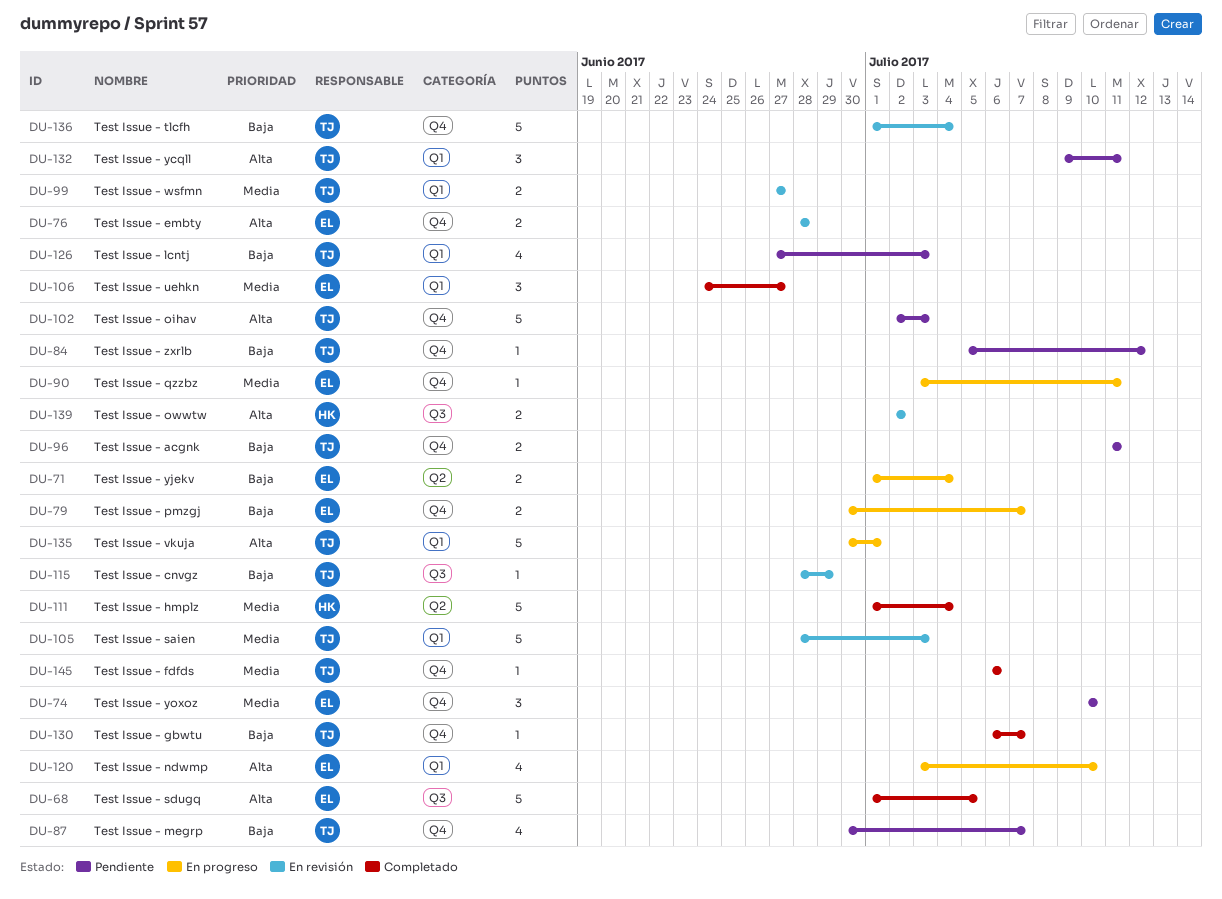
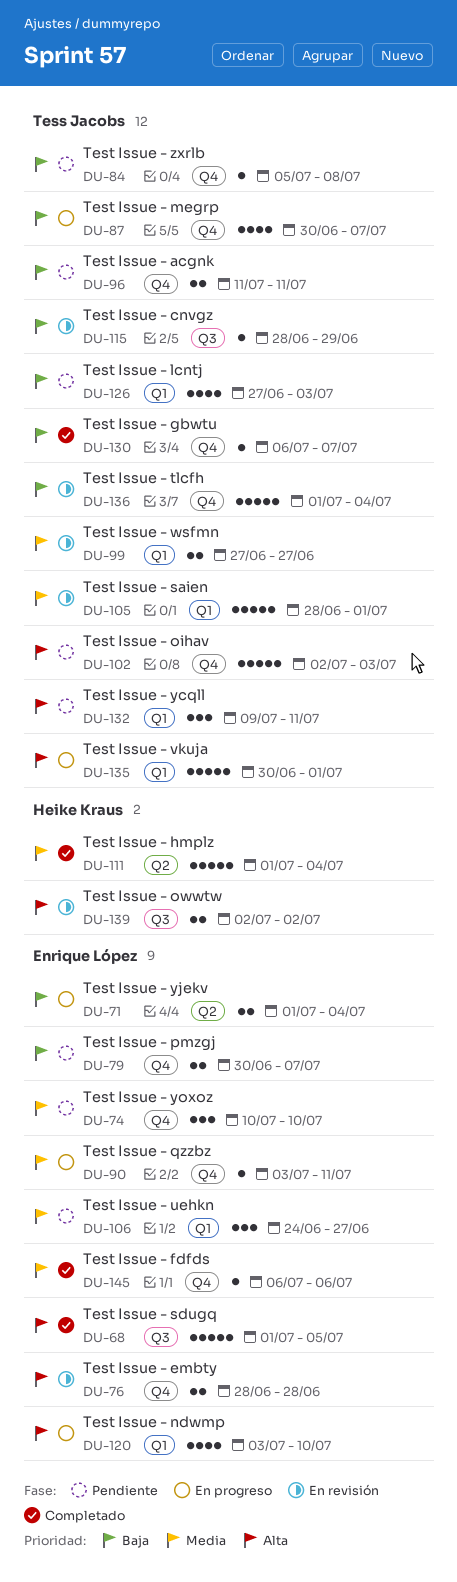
DU-79, status: En progreso -> Pendiente
DU-84, due: Jul 12 -> Jul 8
DU-87, status: Pendiente -> En progreso
DU-105, due: Jul 3 -> Jul 1
DU-106, status: Completado -> Pendiente
DU-145, owner: Tess Jacobs -> Enrique López

